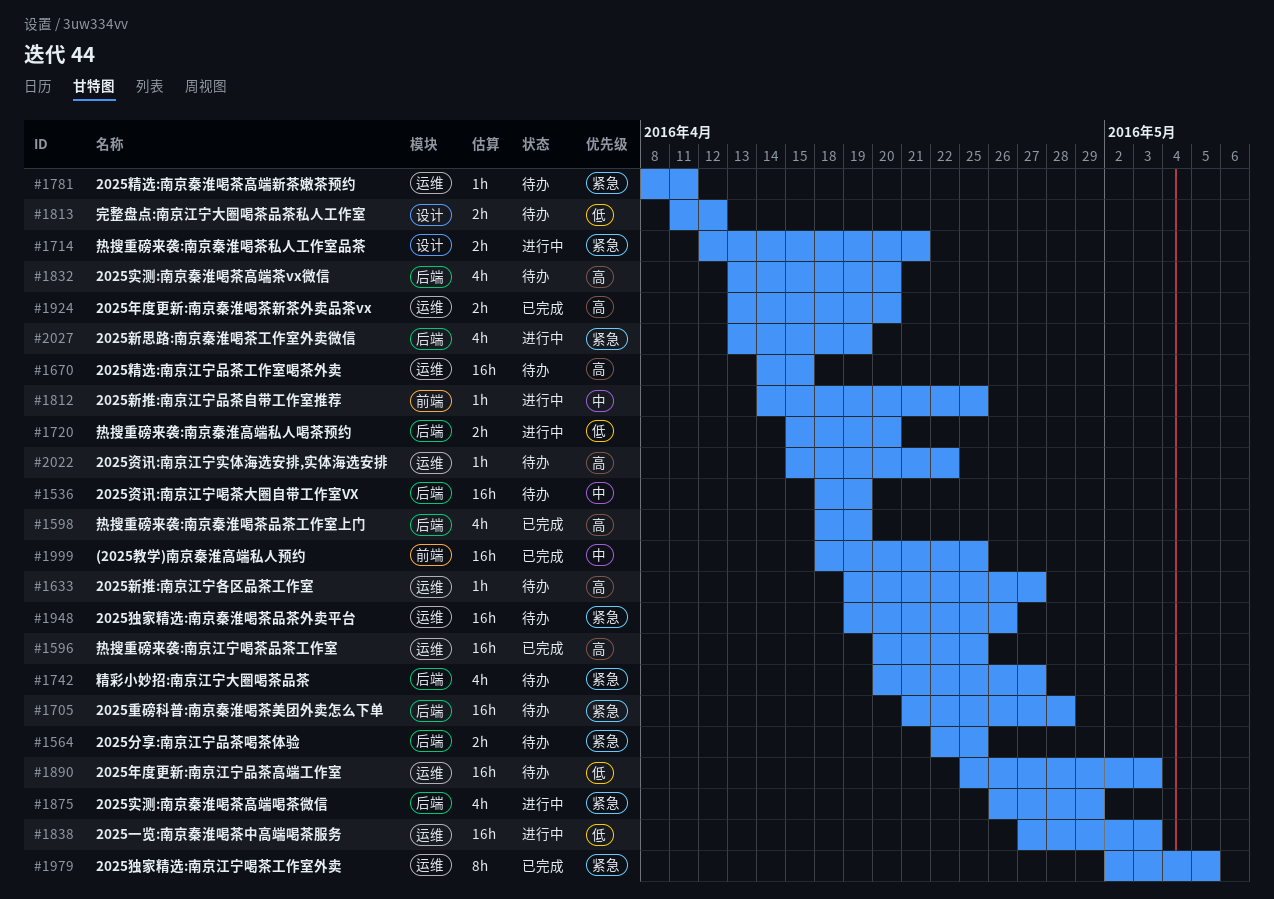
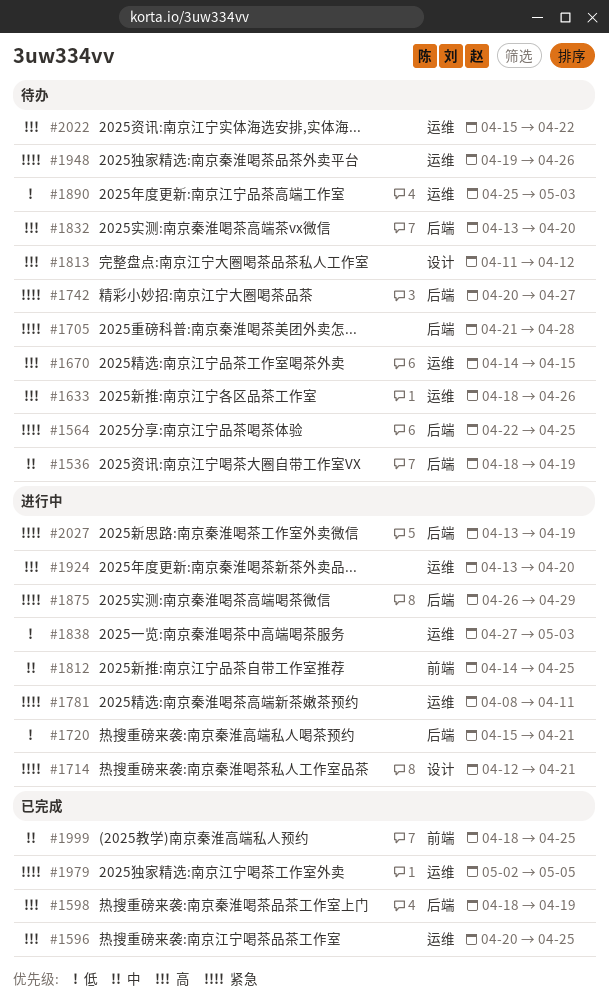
#1633, start: Apr 19 -> Apr 18
#1633, due: Apr 27 -> Apr 26
#1720, due: Apr 20 -> Apr 21
#1781, status: 待办 -> 进行中
#1813, priority: 低 -> 高
#1924, status: 已完成 -> 进行中

